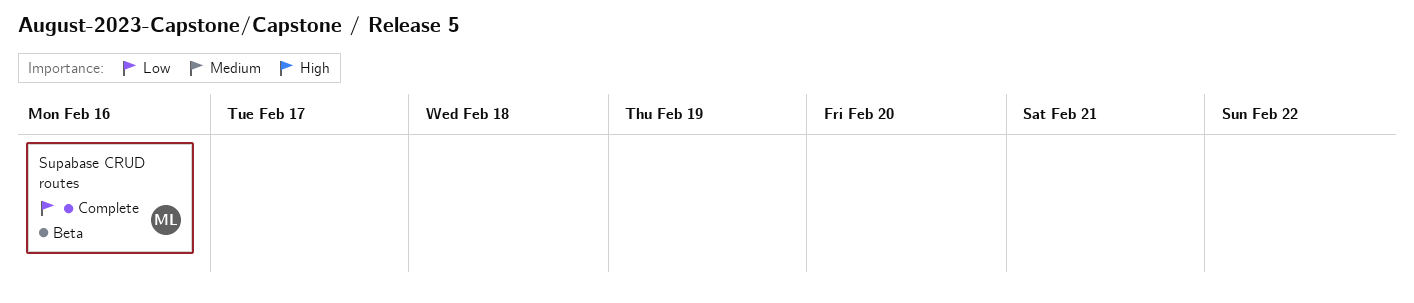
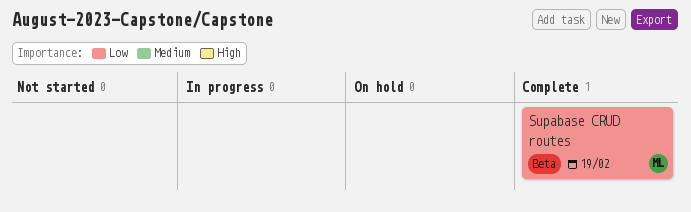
Supabase CRUD routes, due: Feb 16 -> Feb 19

